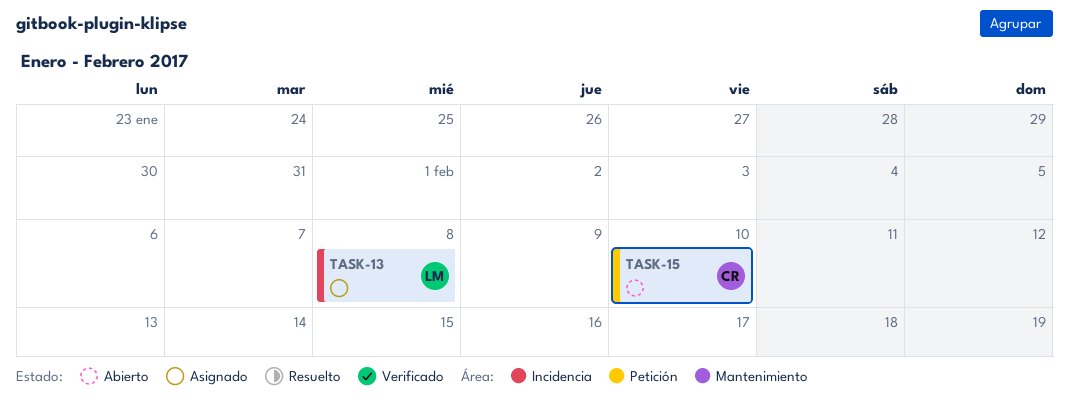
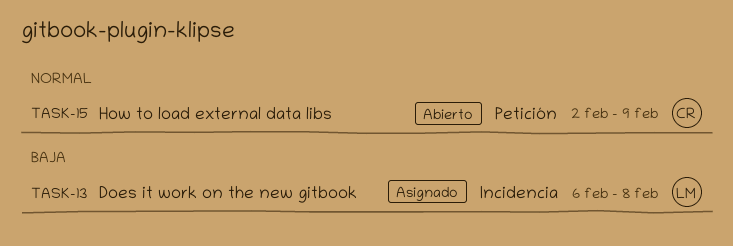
TASK-15, due: Feb 10 -> Feb 9

